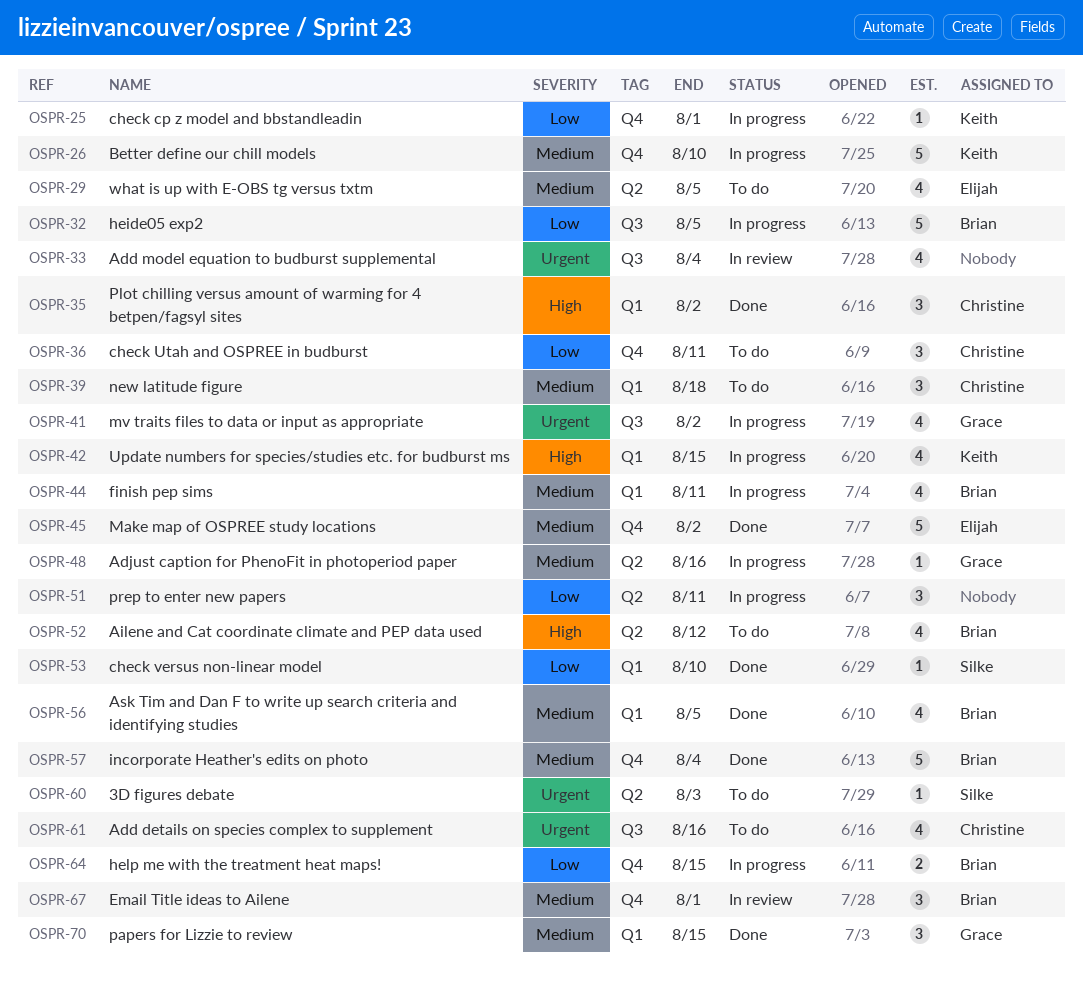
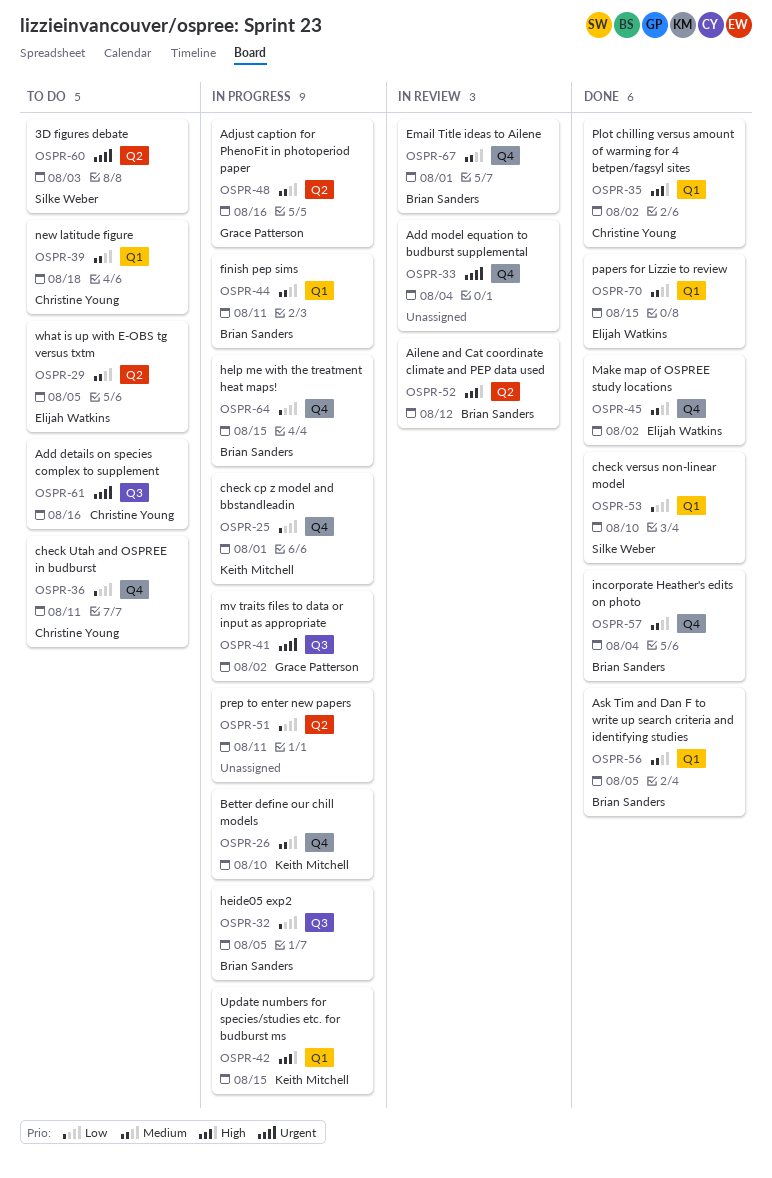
OSPR-33, label: Q3 -> Q4
OSPR-52, status: To do -> In review
OSPR-70, owner: Grace Patterson -> Elijah Watkins

